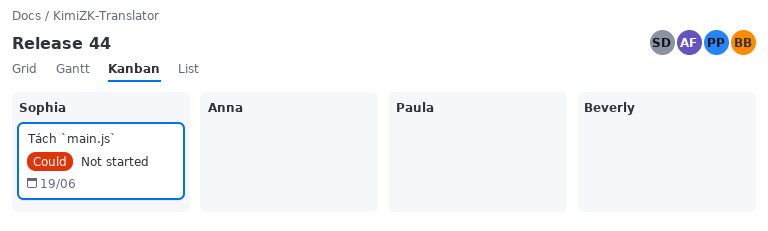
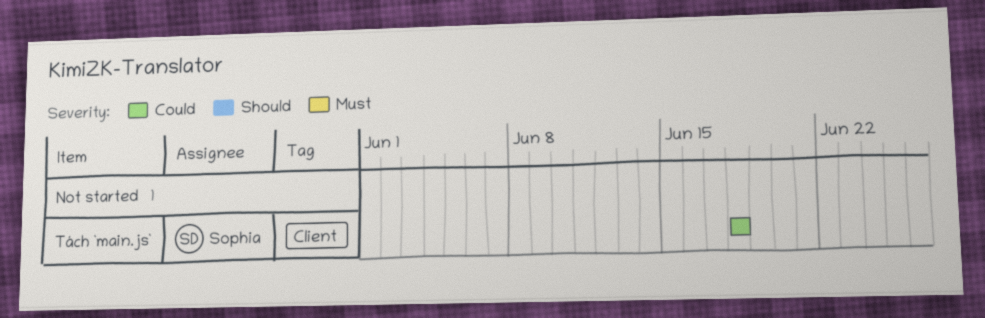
Tách `main.js`, due: Jun 19 -> Jun 18

